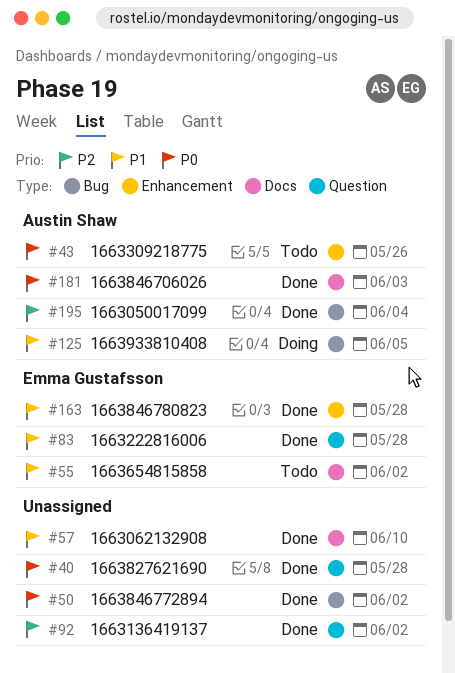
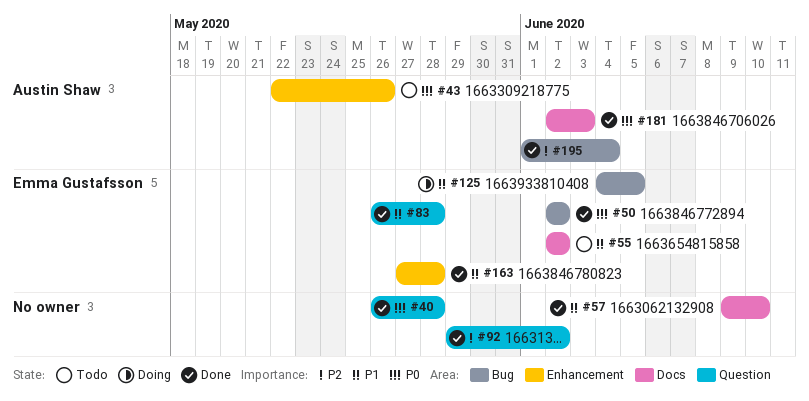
#50, owner: none -> Emma Gustafsson
#125, owner: Austin Shaw -> Emma Gustafsson

